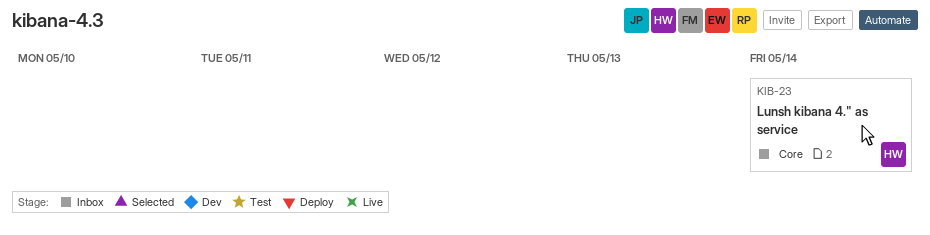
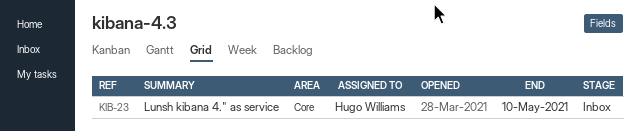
KIB-23, due: May 14 -> May 10

